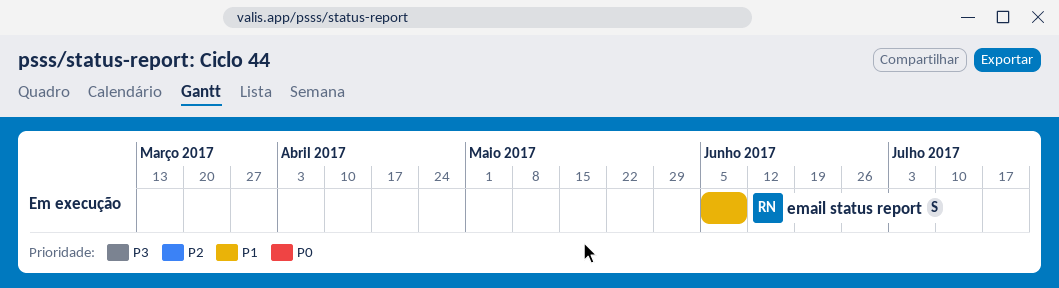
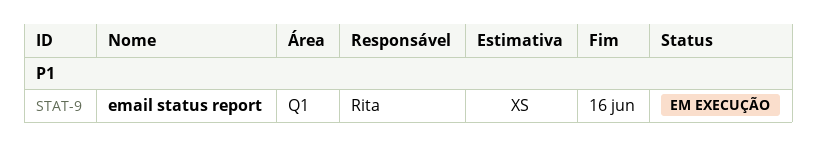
email status report, estimate: S -> XS
email status report, due: Jun 9 -> Jun 16

